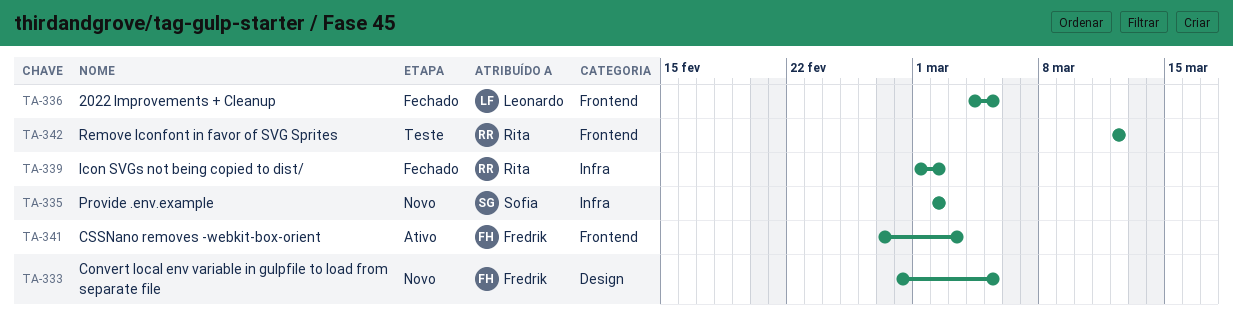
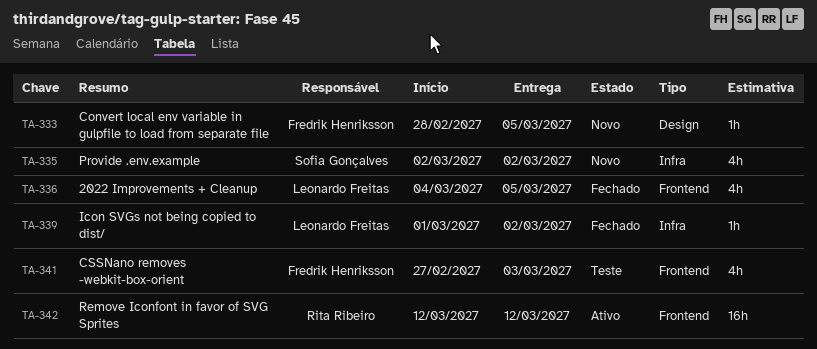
TA-339, owner: Rita Ribeiro -> Leonardo Freitas
TA-341, status: Ativo -> Teste
TA-342, status: Teste -> Ativo

